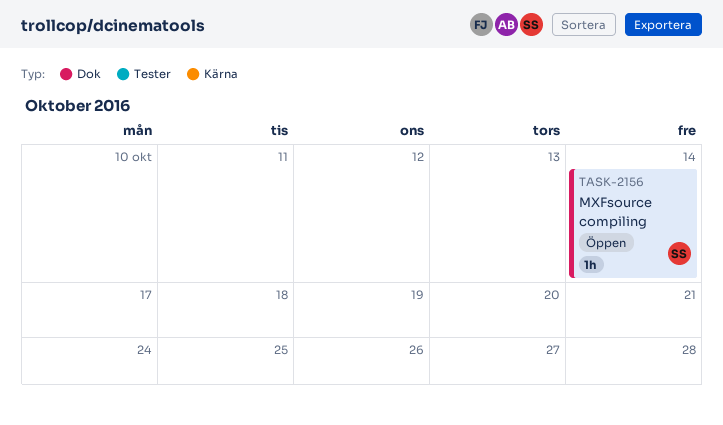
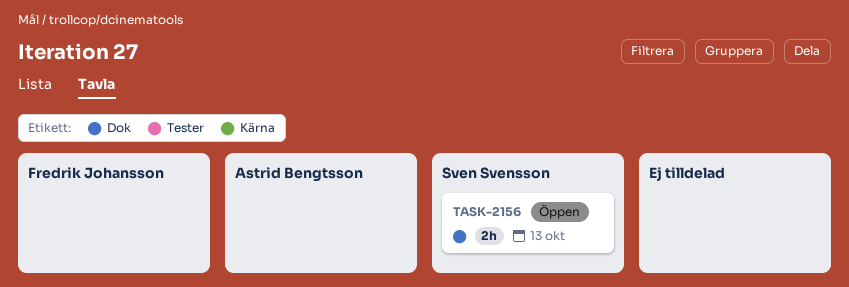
TASK-2156, estimate: 1h -> 2h
TASK-2156, due: Oct 14 -> Oct 13

